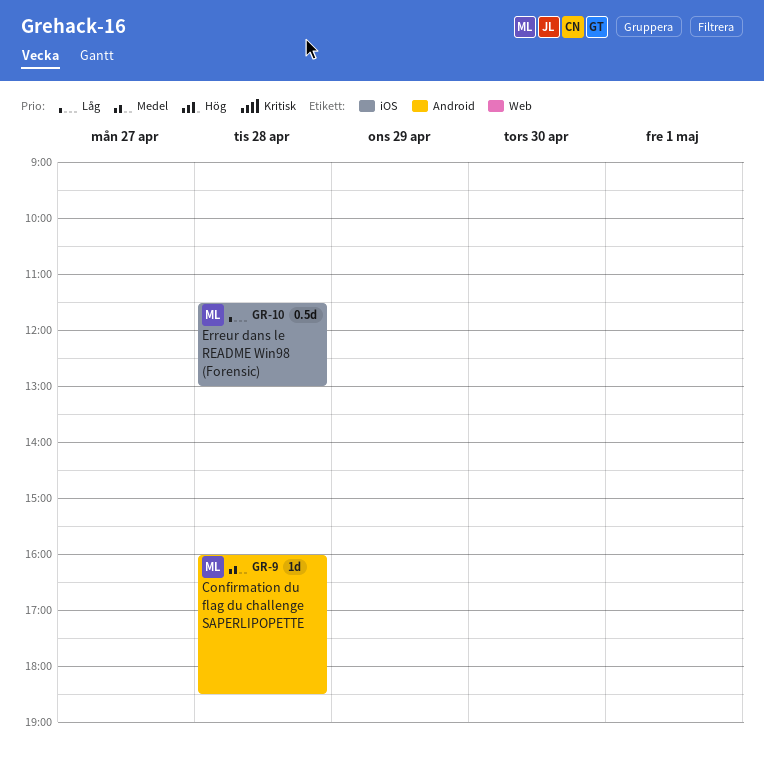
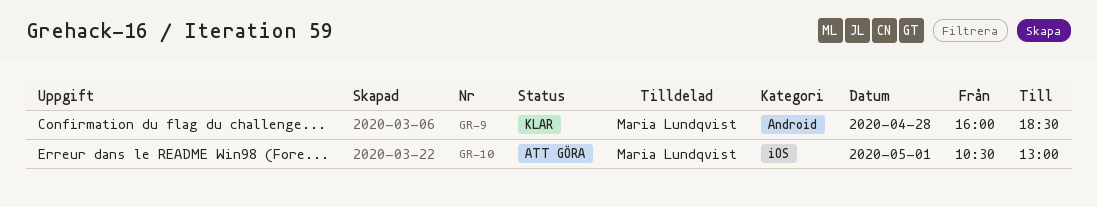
GR-10, day: Apr 28 -> May 1
GR-10, begins: 11:30 -> 10:30

